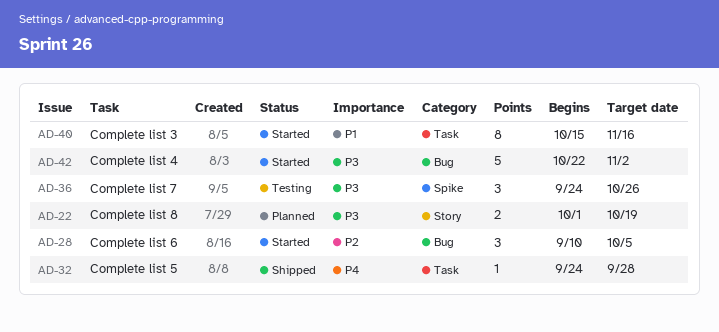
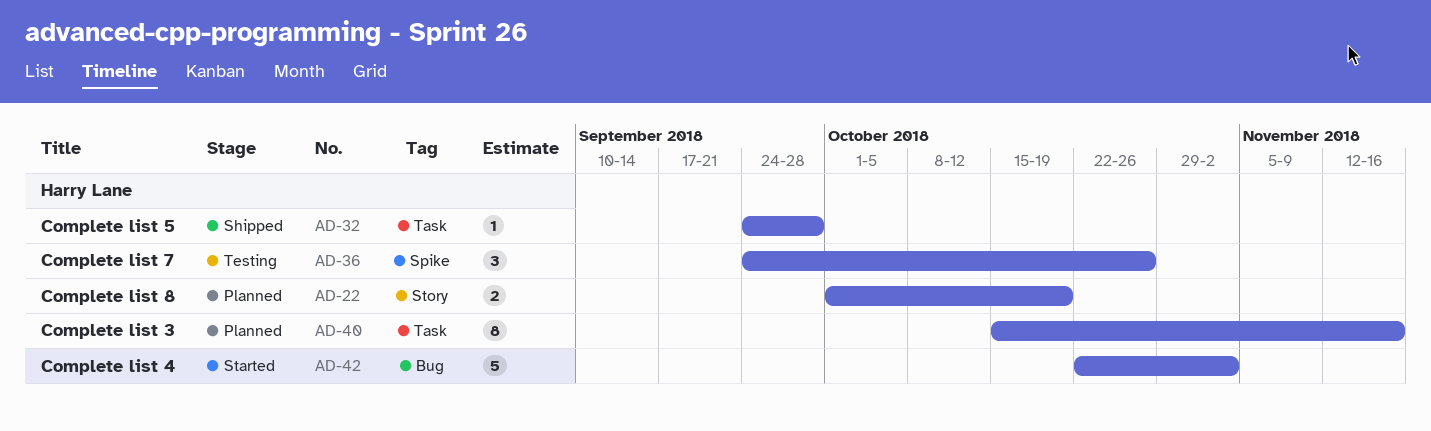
AD-28: present -> none
AD-40, status: Started -> Planned

